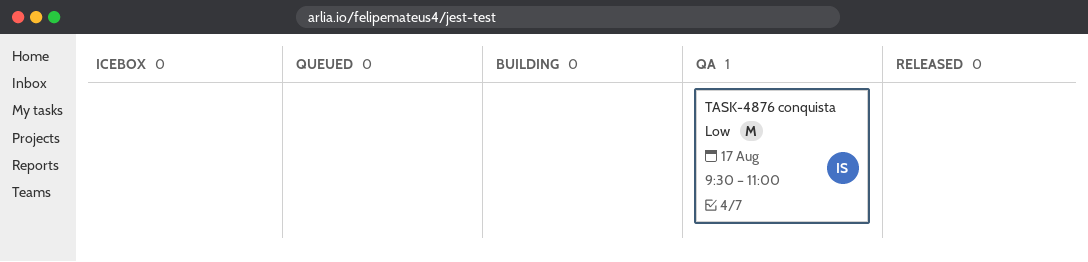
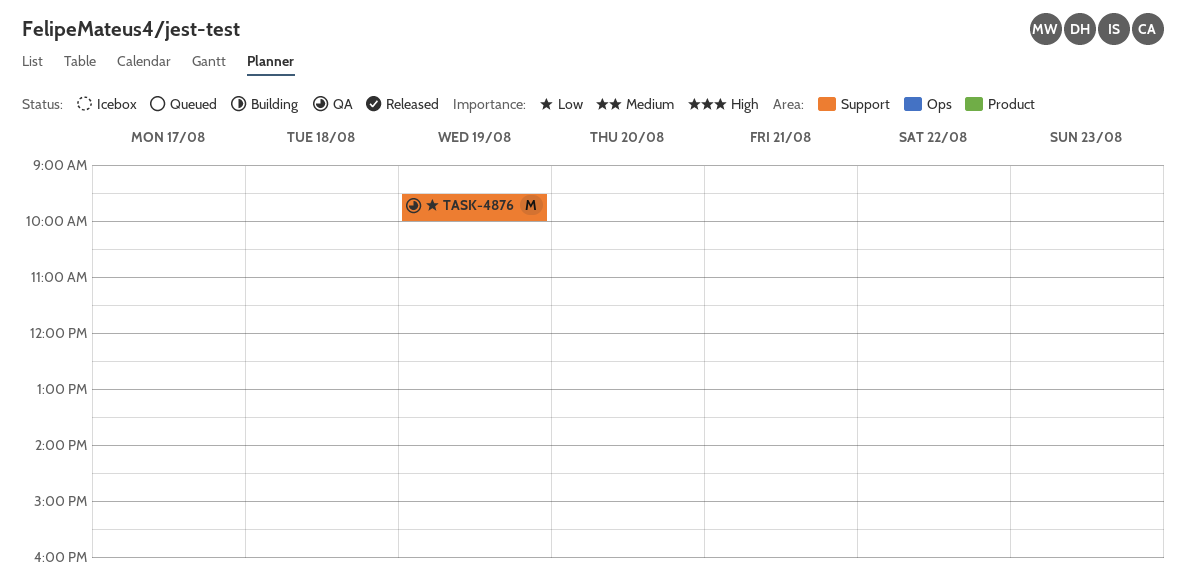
TASK-4876, day: Aug 17 -> Aug 19
TASK-4876, ends: 11:00 -> 10:00

